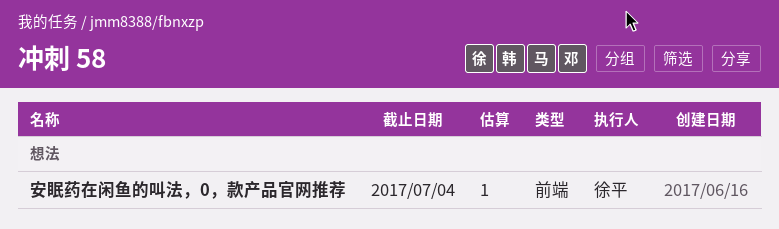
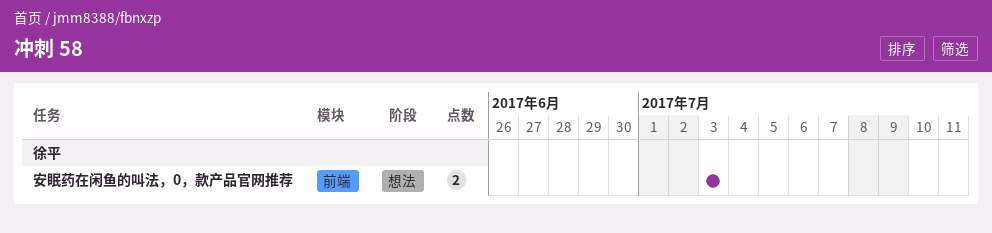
安眠药在闲鱼的叫法，0，款产品官网推荐, estimate: 1 -> 2
安眠药在闲鱼的叫法，0，款产品官网推荐, due: Jul 4 -> Jul 3

